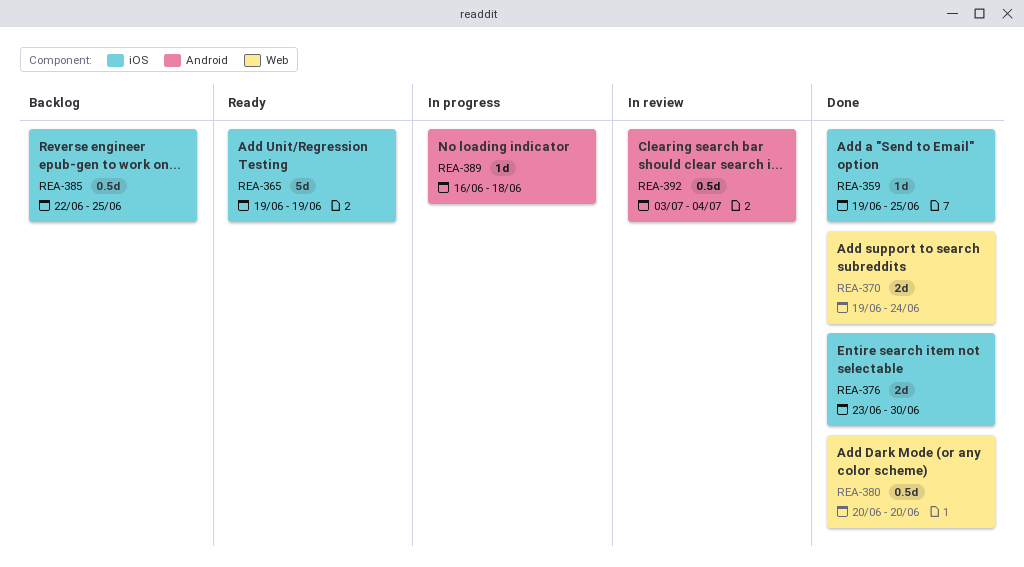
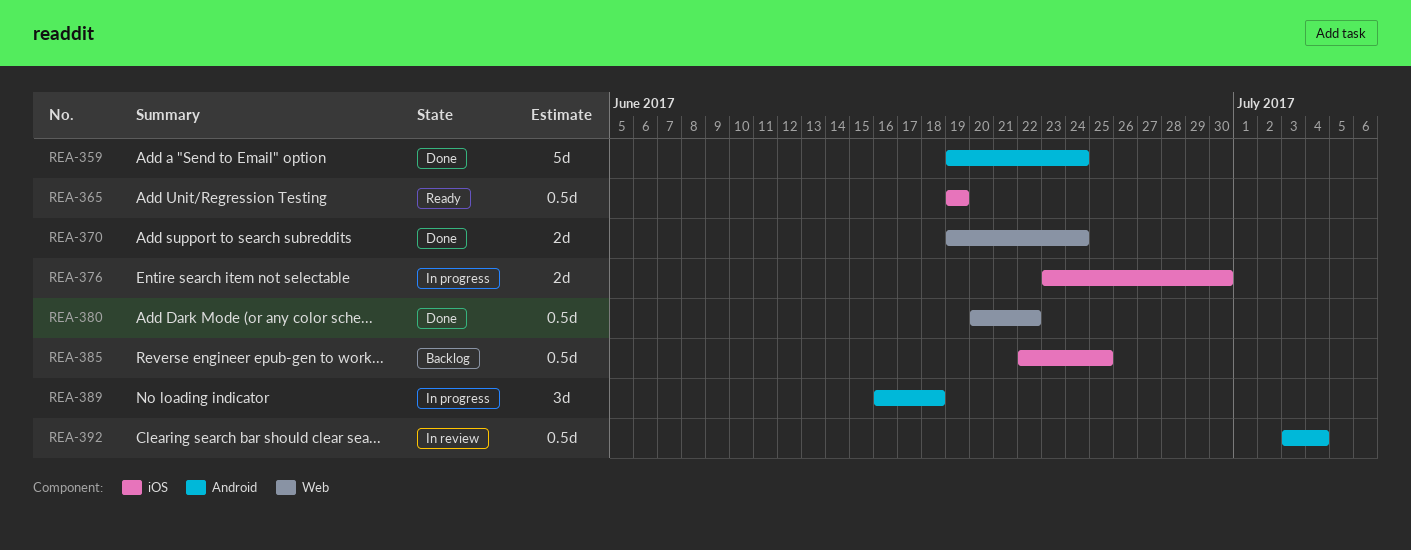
REA-359, label: iOS -> Android
REA-359, estimate: 1d -> 5d
REA-359, due: Jun 25 -> Jun 24
REA-365, estimate: 5d -> 0.5d
REA-376, status: Done -> In progress
REA-380, due: Jun 20 -> Jun 22
REA-389, estimate: 1d -> 3d

